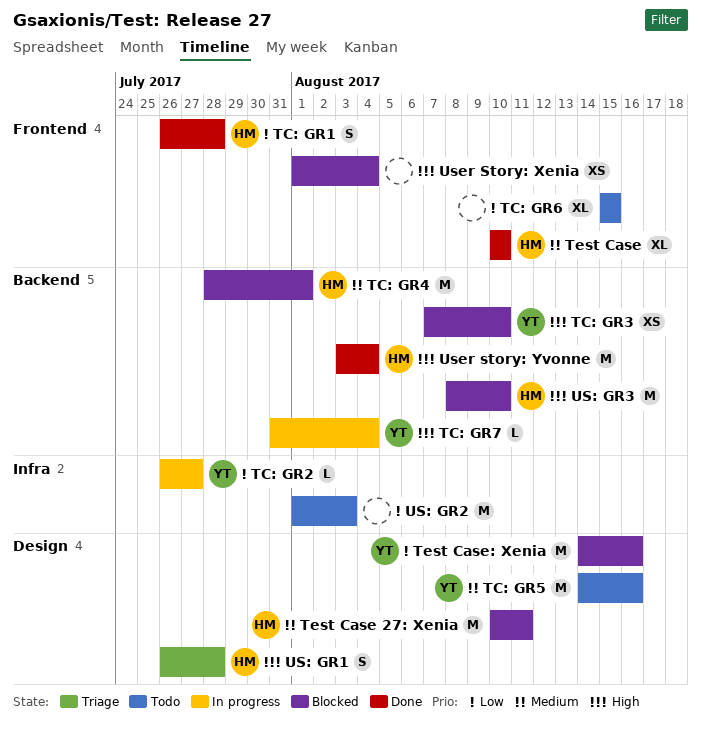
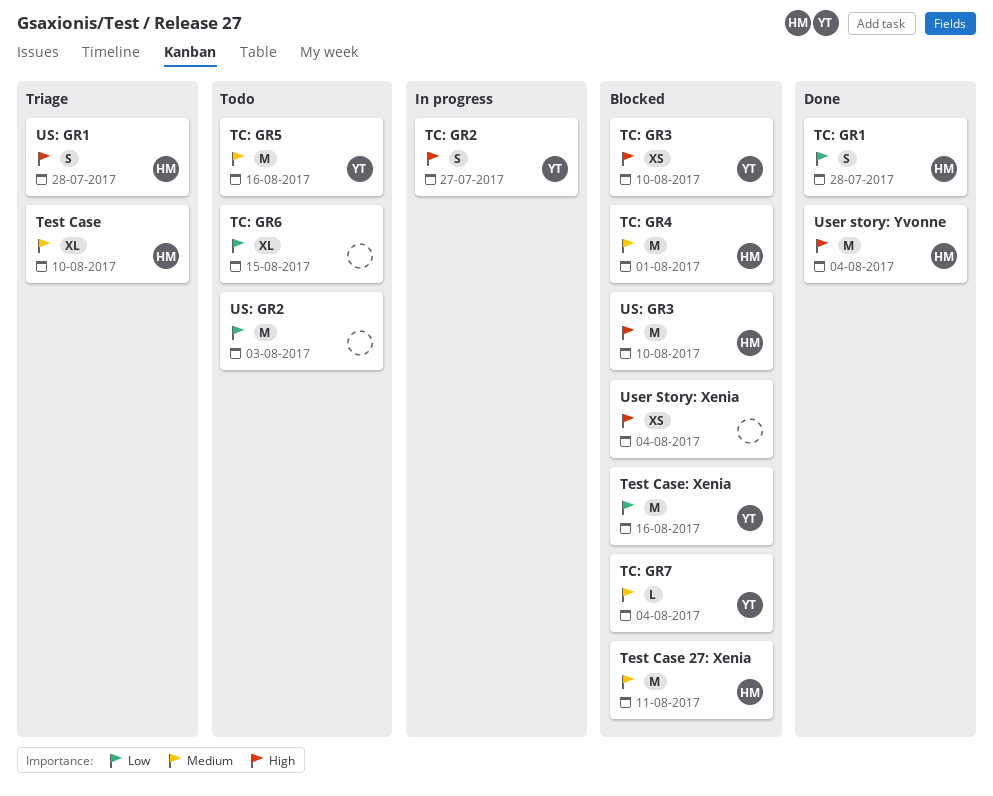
TC: GR2, priority: Low -> High
TC: GR2, estimate: L -> S
TC: GR7, status: In progress -> Blocked
TC: GR7, priority: High -> Medium
Test Case, status: Done -> Triage

